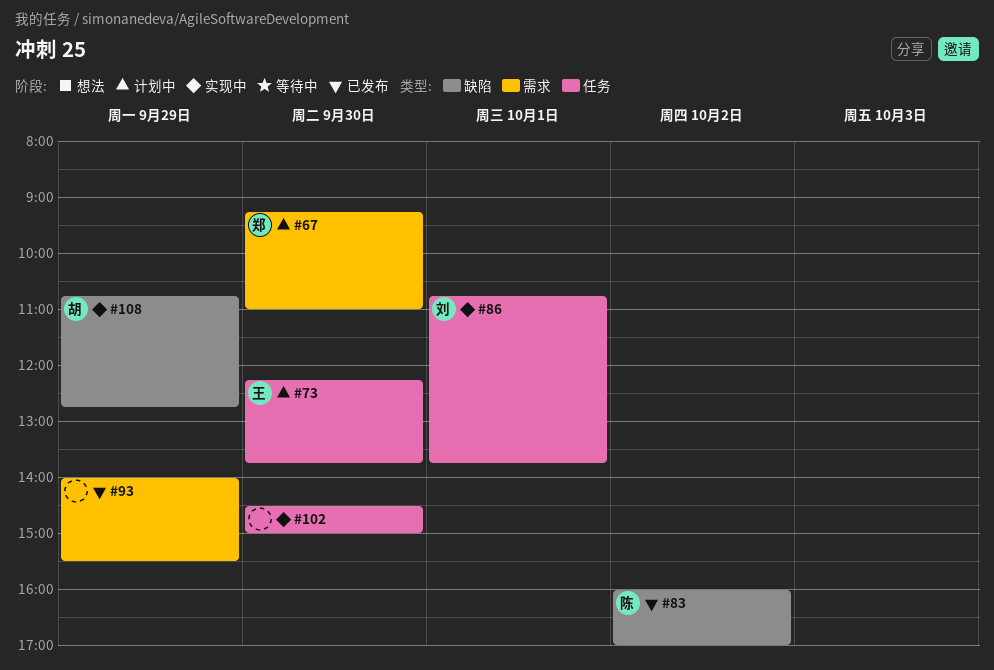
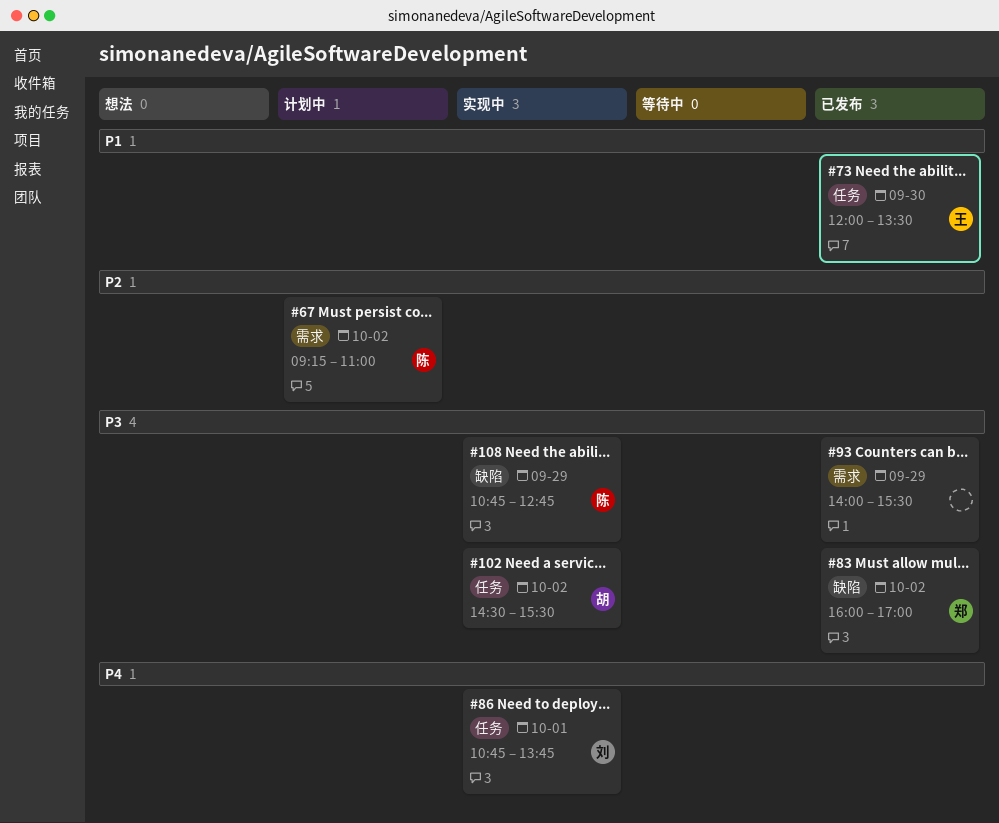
#67, owner: 郑 -> 陈
#67, day: Sep 30 -> Oct 2
#73, status: 计划中 -> 已发布
#73, begins: 12:15 -> 12:00
#73, ends: 13:45 -> 13:30
#83, owner: 陈 -> 郑
#102, owner: none -> 胡
#102, day: Sep 30 -> Oct 2
#102, ends: 15:00 -> 15:30
#108, owner: 胡 -> 陈

